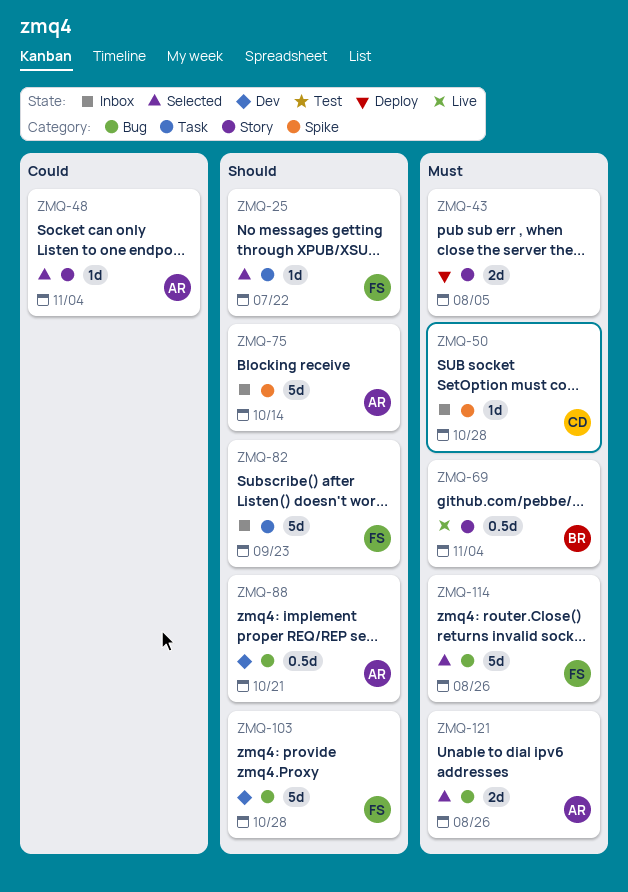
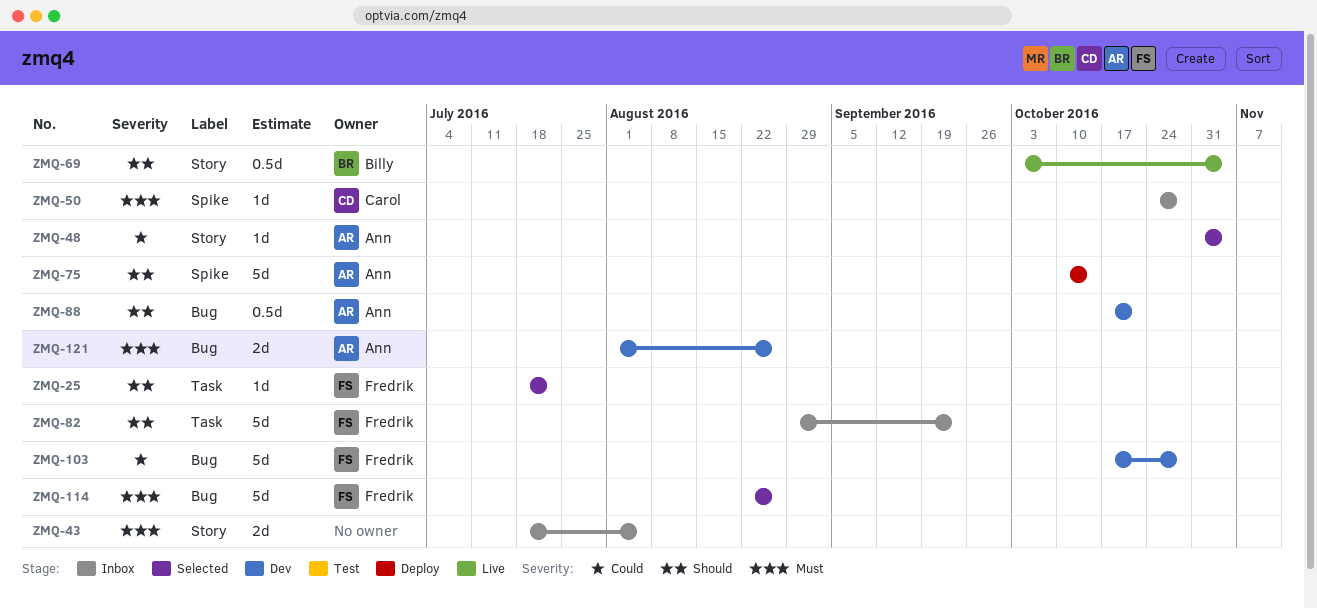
ZMQ-43, status: Deploy -> Inbox
ZMQ-69, priority: Must -> Should
ZMQ-75, status: Inbox -> Deploy
ZMQ-103, priority: Should -> Could
ZMQ-121, status: Selected -> Dev

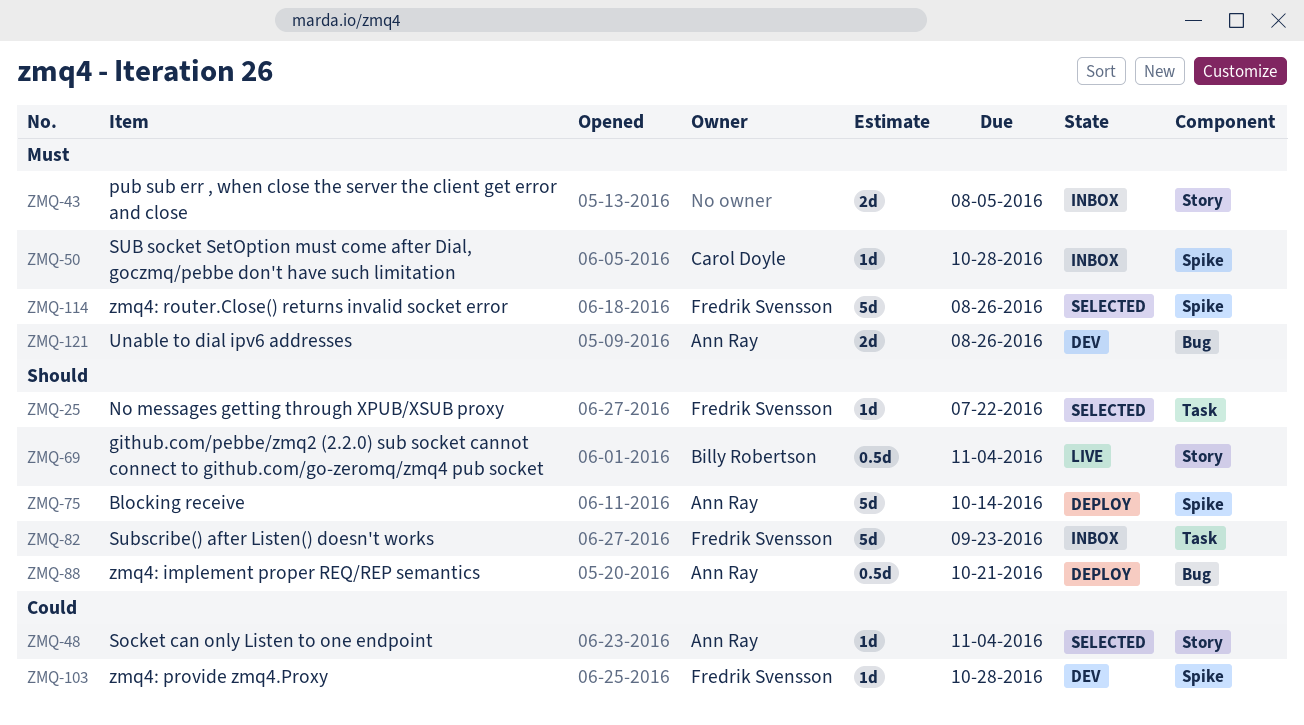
ZMQ-88, status: Dev -> Deploy
ZMQ-103, label: Bug -> Spike
ZMQ-103, estimate: 5d -> 1d
ZMQ-114, label: Bug -> Spike

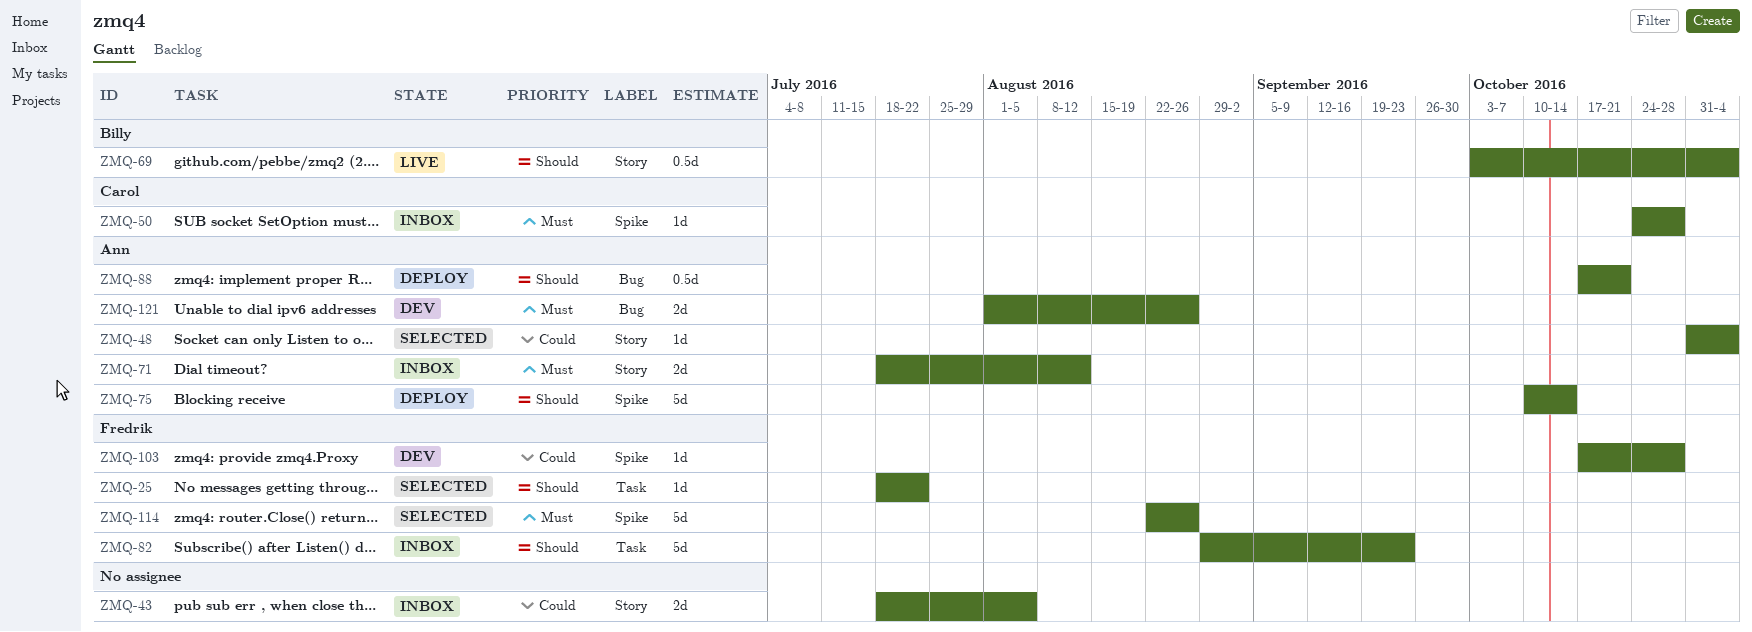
ZMQ-43, priority: Must -> Could
ZMQ-71: none -> present

